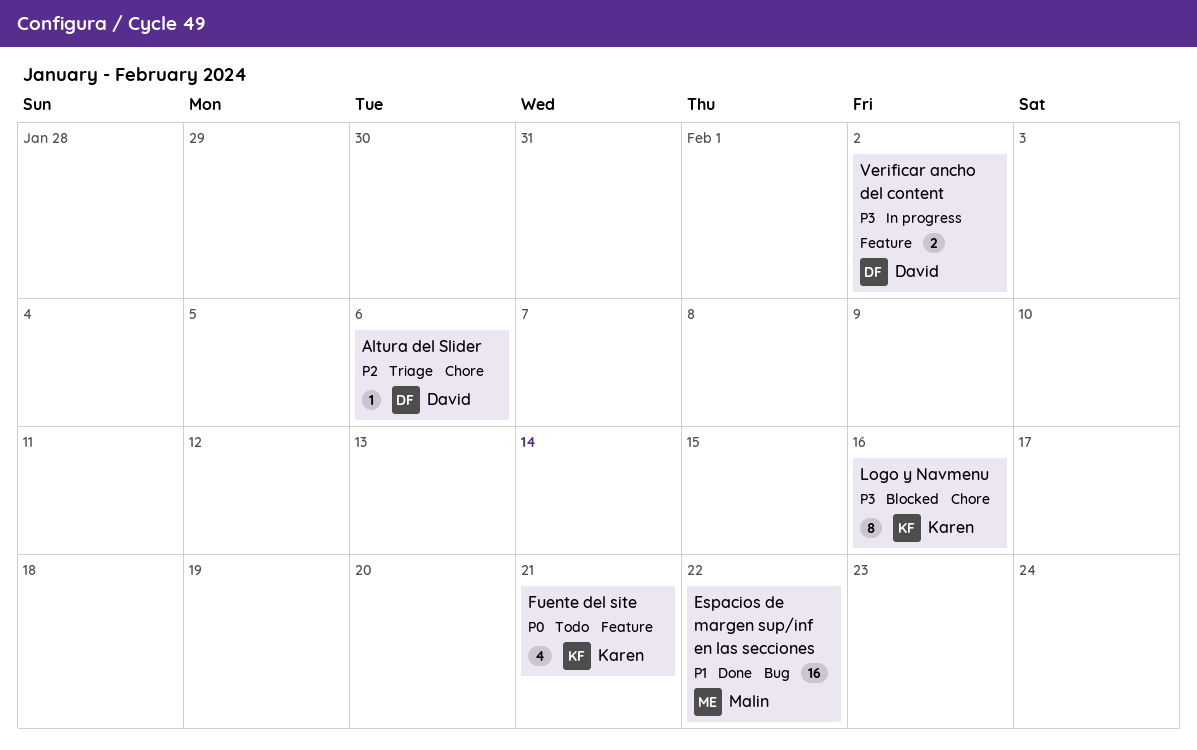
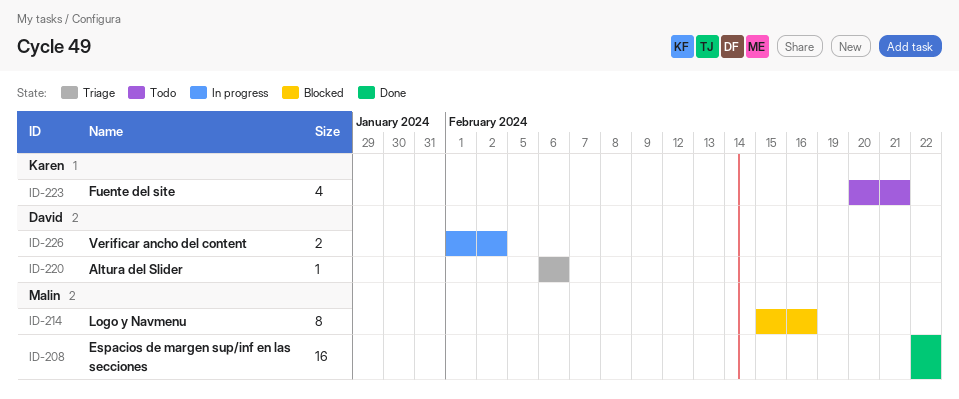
Logo y Navmenu, owner: Karen -> Malin

